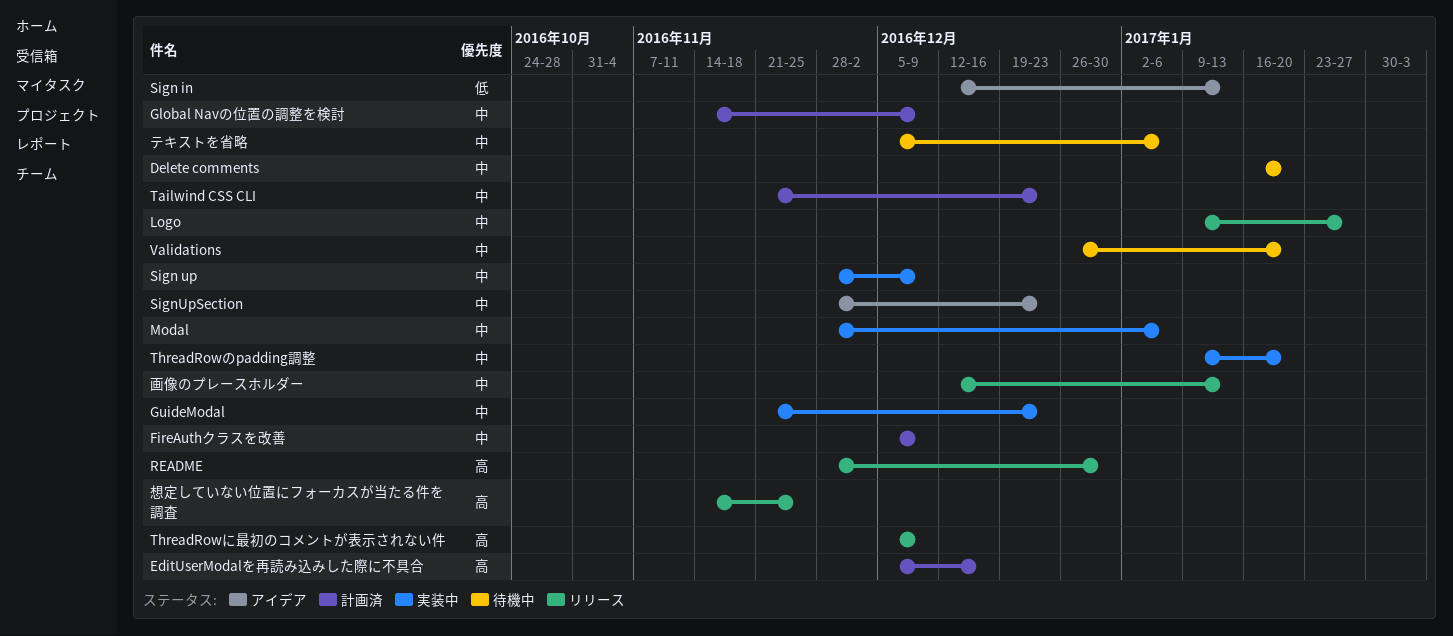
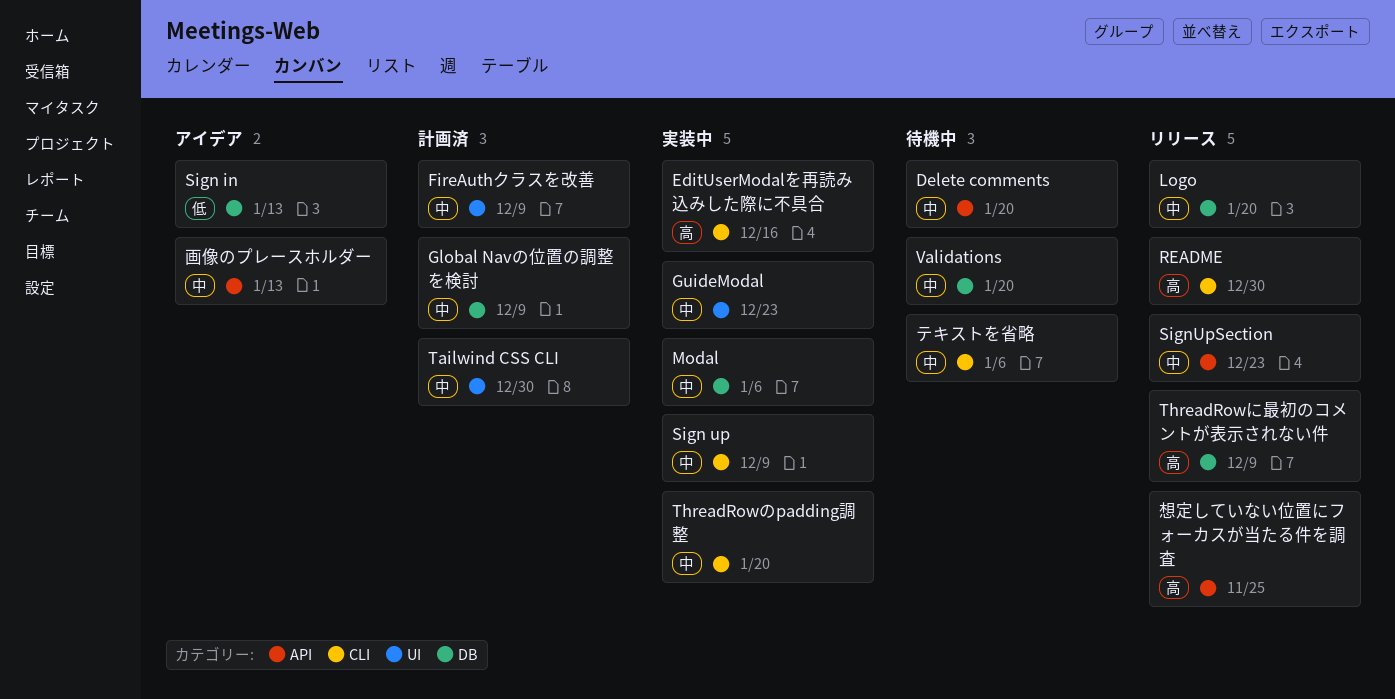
EditUserModalを再読み込みした際に不具合, status: 計画済 -> 実装中
Logo, due: Jan 27 -> Jan 20
SignUpSection, status: アイデア -> リリース
Tailwind CSS CLI, due: Dec 23 -> Dec 30
画像のプレースホルダー, status: リリース -> アイデア

